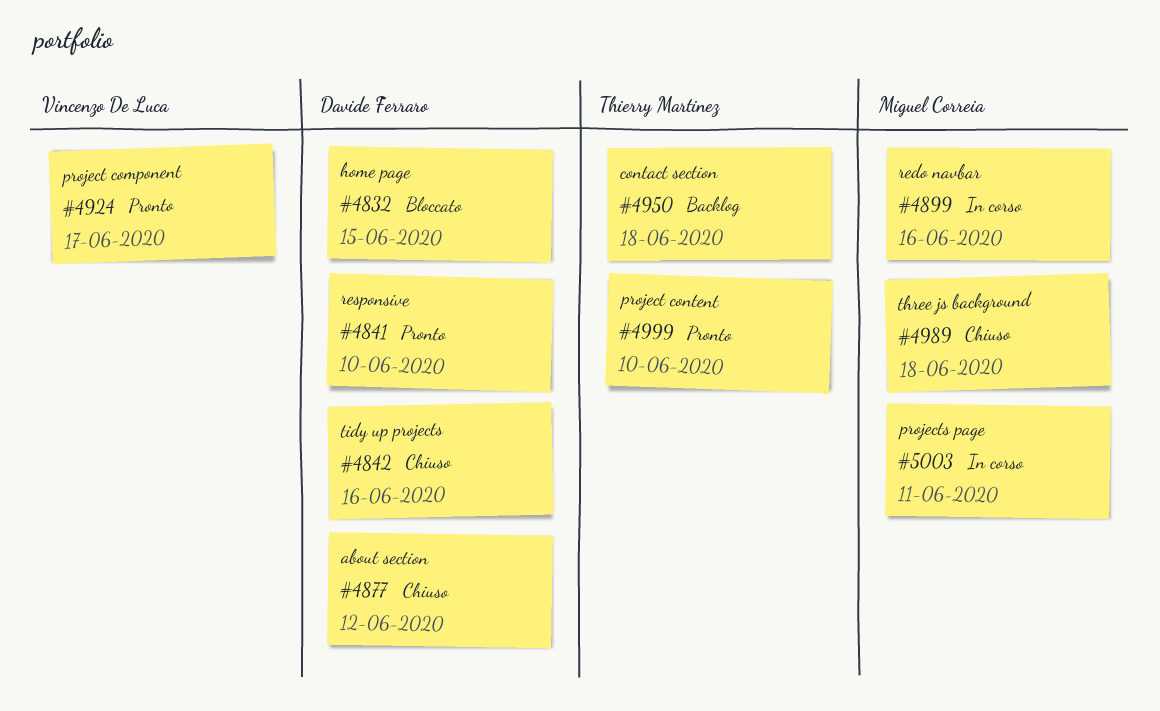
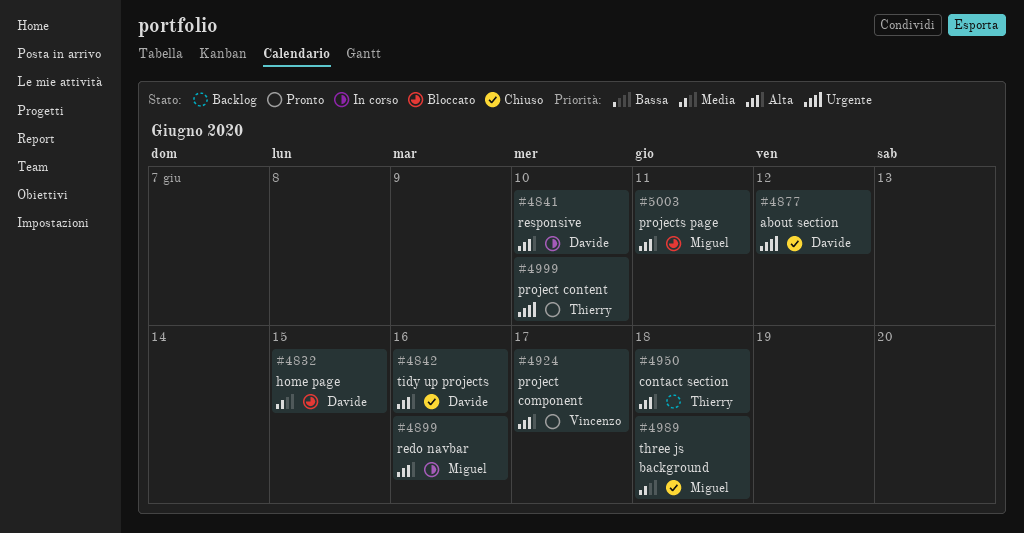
#4841, status: Pronto -> In corso
#5003, status: In corso -> Bloccato

